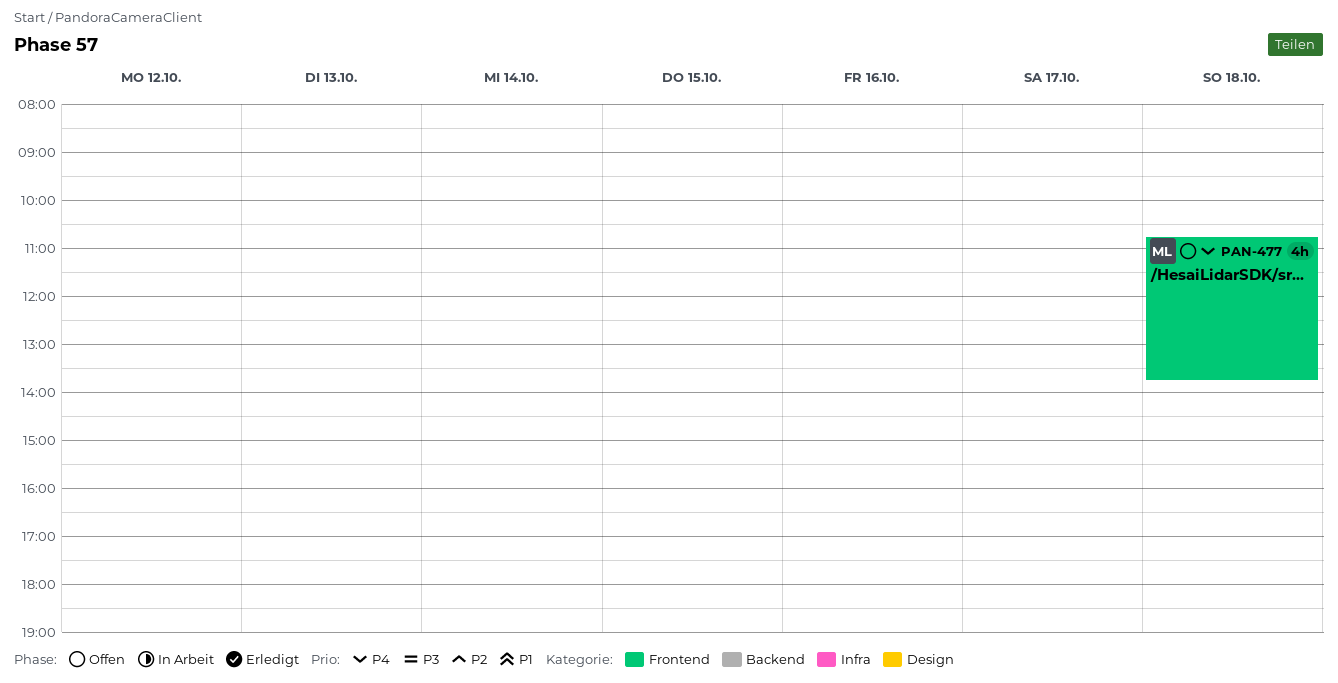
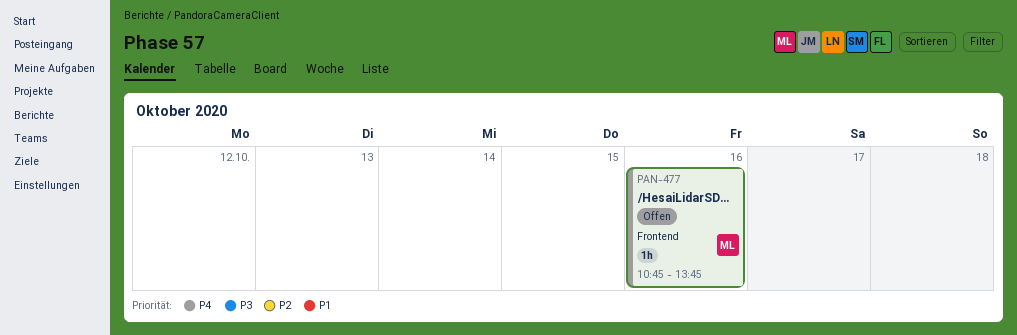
PAN-477, estimate: 4h -> 1h
PAN-477, day: Oct 18 -> Oct 16

